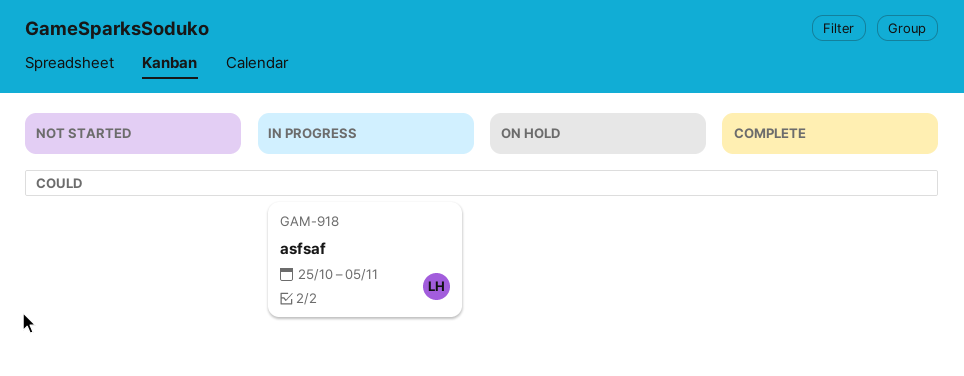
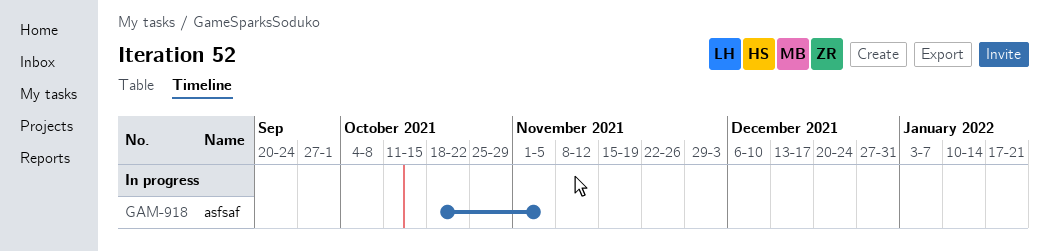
GAM-918, start: Oct 25 -> Oct 18

